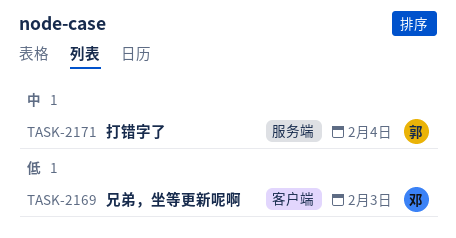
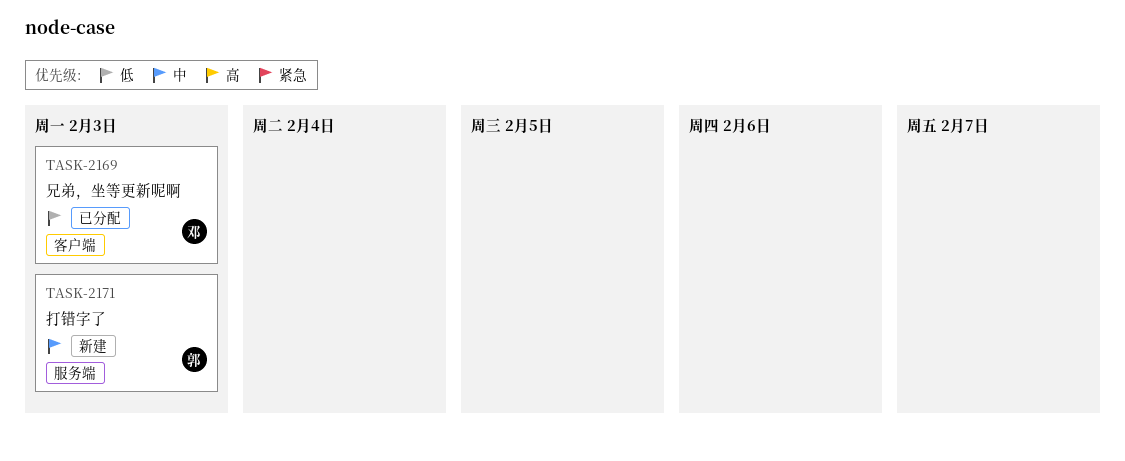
TASK-2171, due: Feb 4 -> Feb 3

